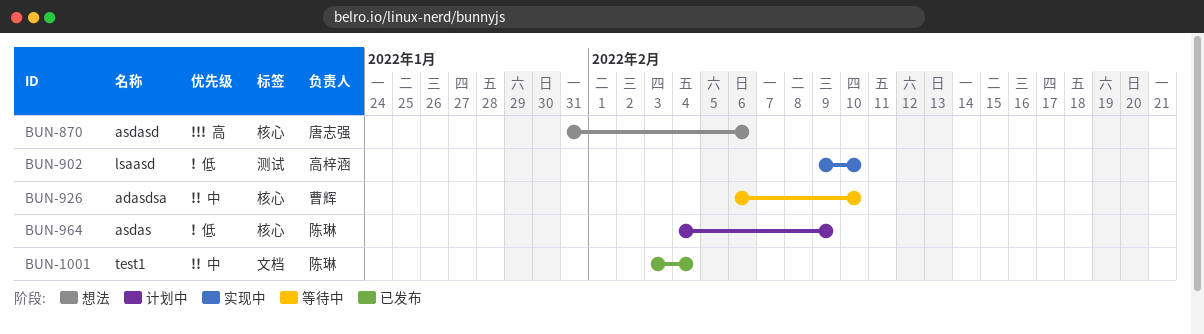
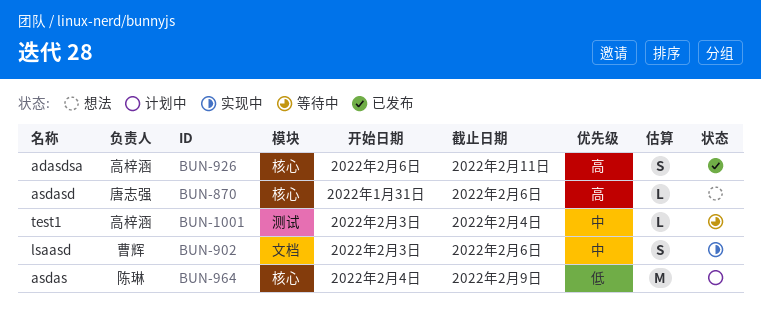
BUN-902, owner: 高梓涵 -> 曹辉
BUN-902, priority: 低 -> 中
BUN-902, label: 测试 -> 文档
BUN-902, start: Feb 9 -> Feb 3
BUN-902, due: Feb 10 -> Feb 6
BUN-926, status: 等待中 -> 已发布
BUN-926, owner: 曹辉 -> 高梓涵
BUN-926, priority: 中 -> 高
BUN-926, due: Feb 10 -> Feb 11
BUN-1001, status: 已发布 -> 等待中
BUN-1001, owner: 陈琳 -> 高梓涵
BUN-1001, label: 文档 -> 测试

